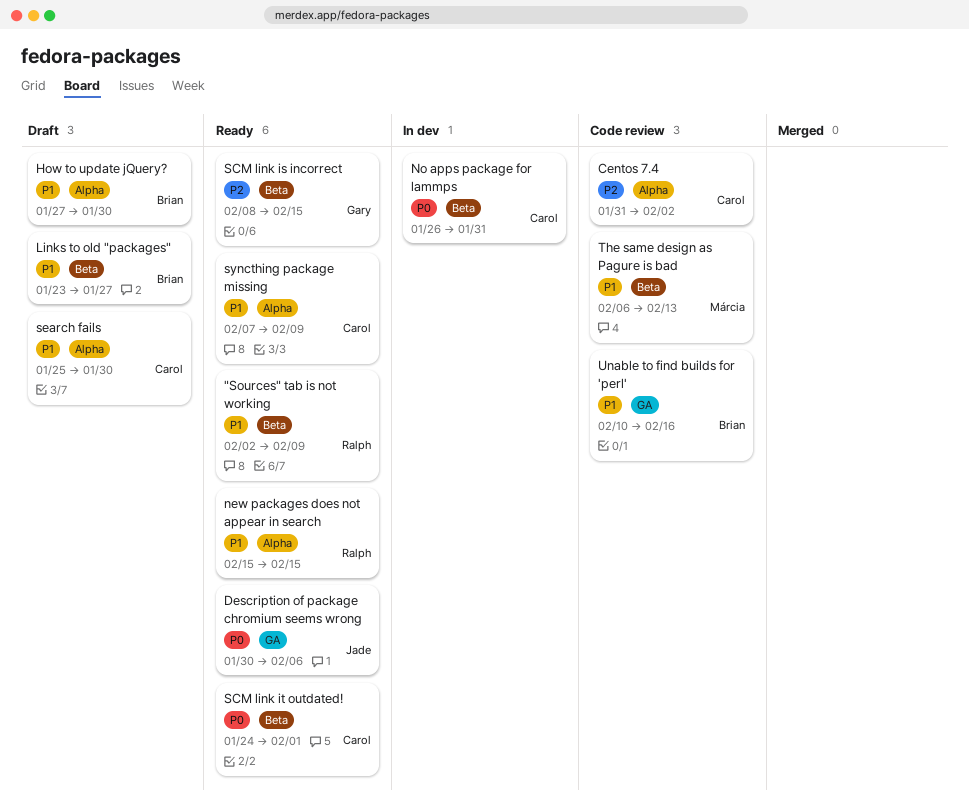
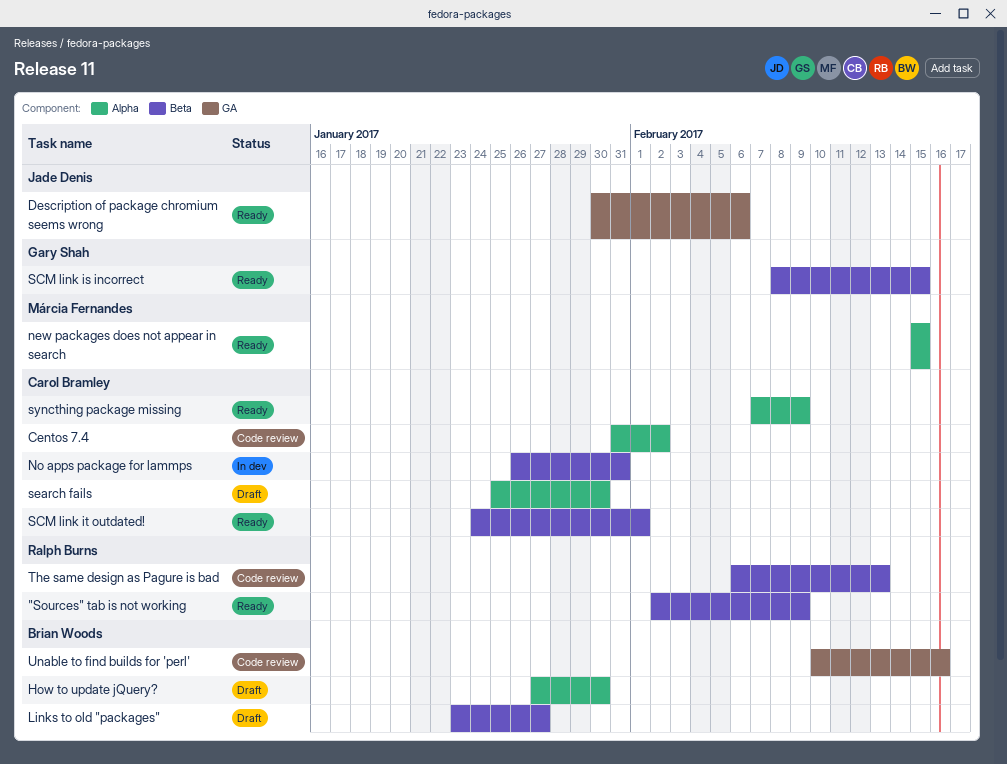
new packages does not appear in search, owner: Ralph Burns -> Márcia Fernandes
The same design as Pagure is bad, owner: Márcia Fernandes -> Ralph Burns

